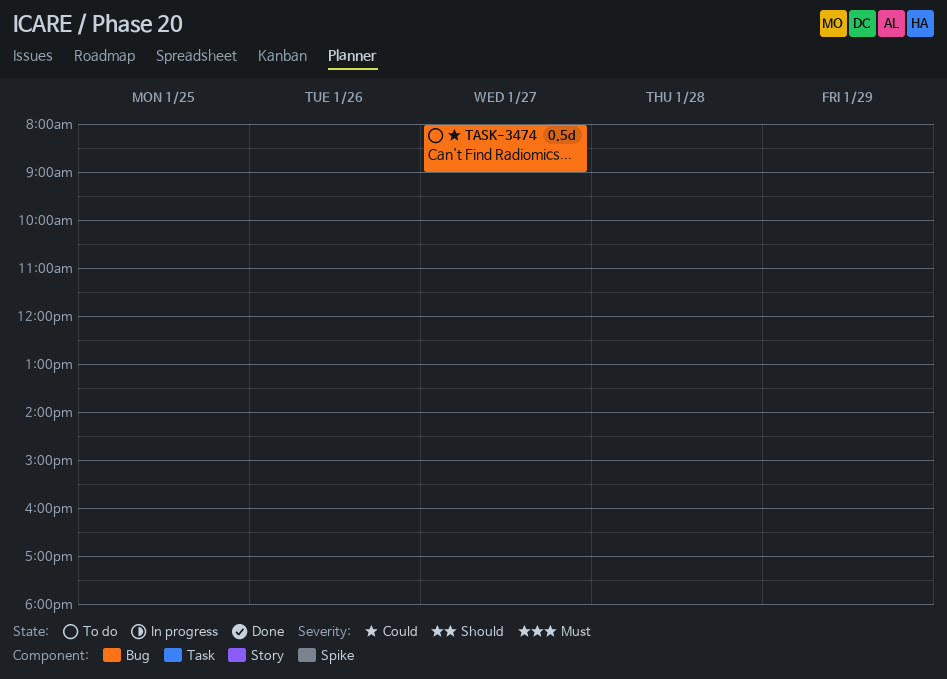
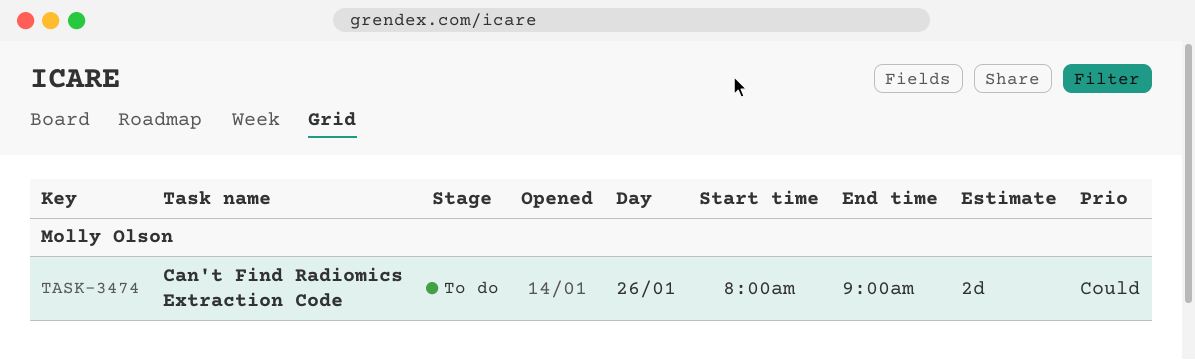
TASK-3474, estimate: 0.5d -> 2d
TASK-3474, day: Jan 27 -> Jan 26

